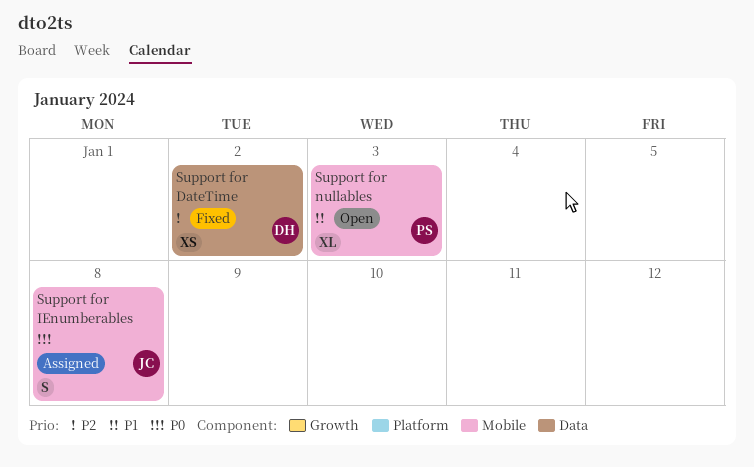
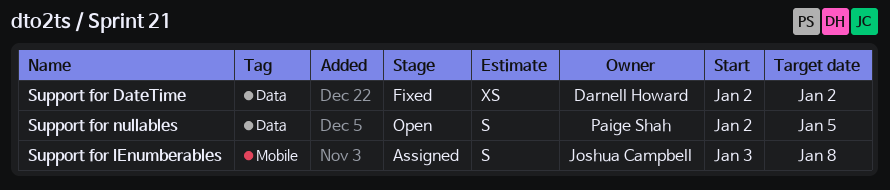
Support for nullables, label: Mobile -> Data
Support for nullables, estimate: XL -> S
Support for nullables, due: Jan 3 -> Jan 5

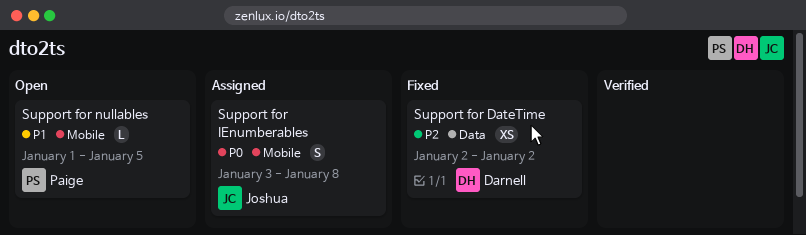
Support for nullables, label: Data -> Mobile
Support for nullables, estimate: S -> L
Support for nullables, start: Jan 2 -> Jan 1

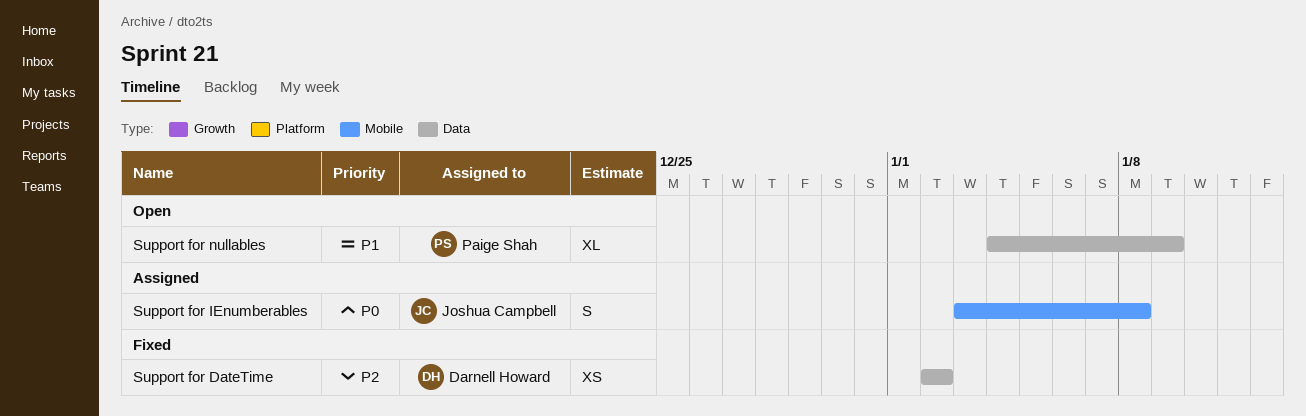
Support for nullables, label: Mobile -> Data
Support for nullables, estimate: L -> XL
Support for nullables, start: Jan 1 -> Jan 4
Support for nullables, due: Jan 5 -> Jan 9

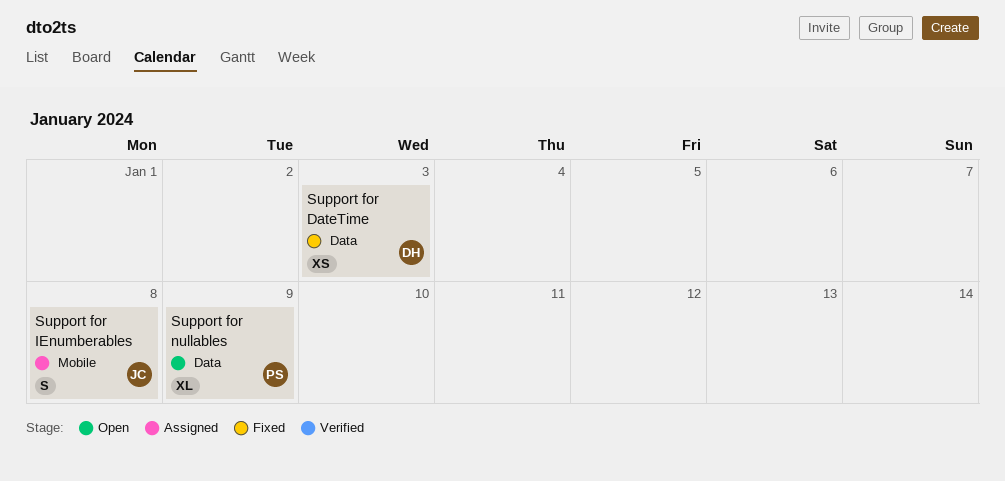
Support for DateTime, due: Jan 2 -> Jan 3

